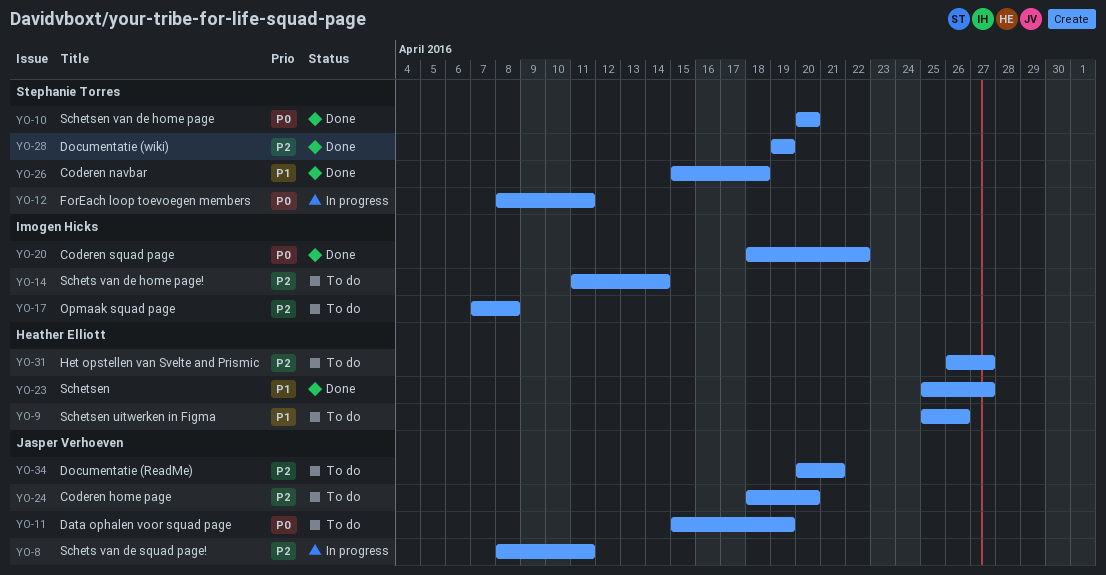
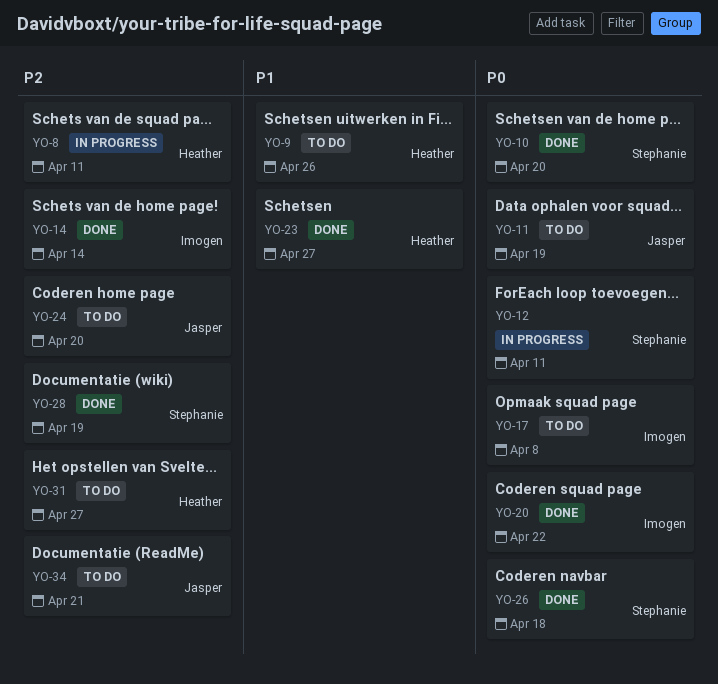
YO-8, owner: Jasper Verhoeven -> Heather Elliott
YO-14, status: To do -> Done
YO-17, priority: P2 -> P0
YO-26, priority: P1 -> P0

